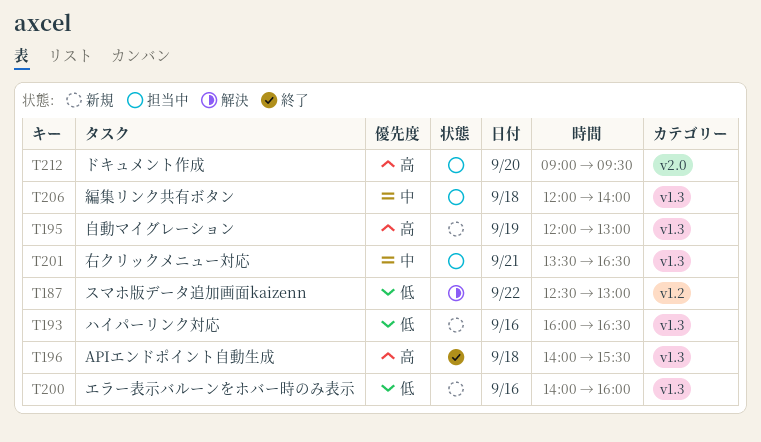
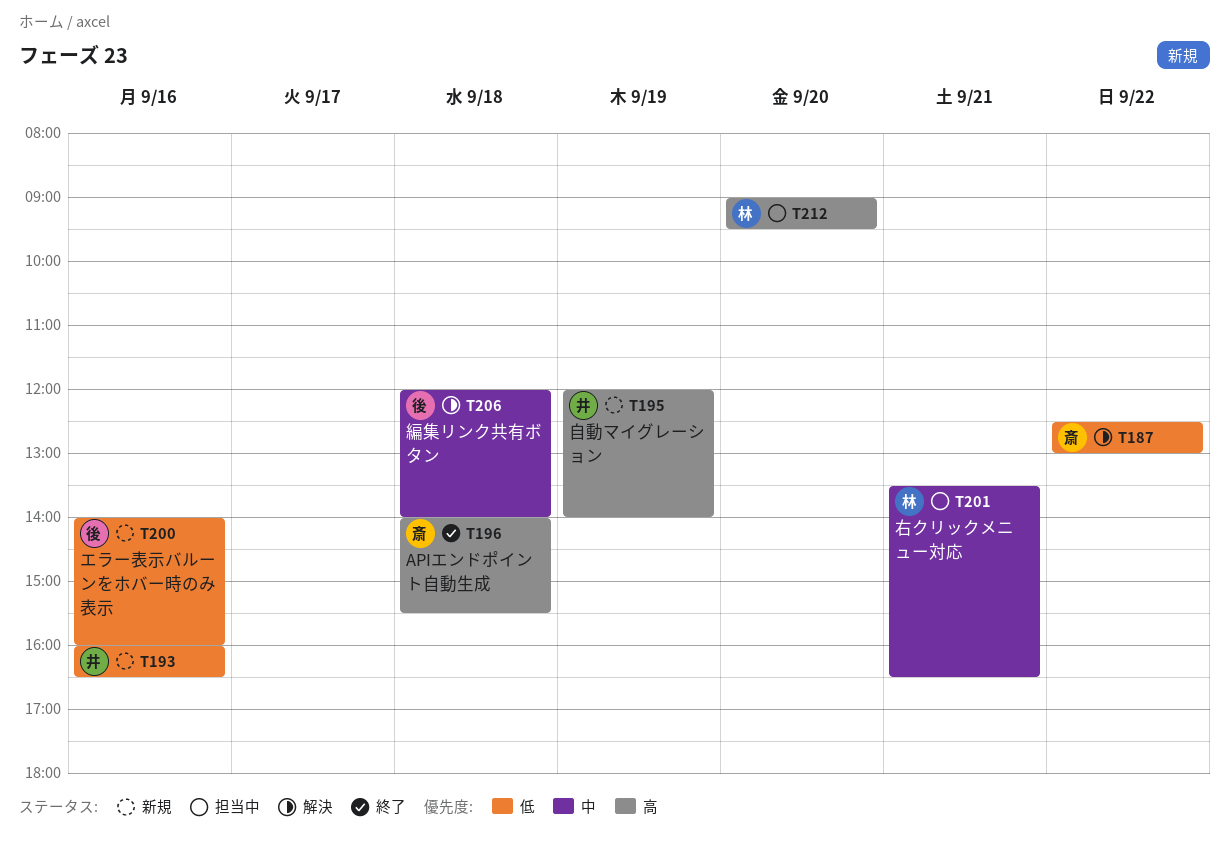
T195, ends: 13:00 -> 14:00
T206, status: 担当中 -> 解決

